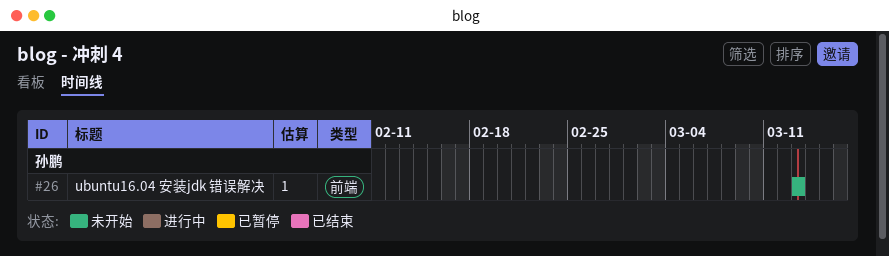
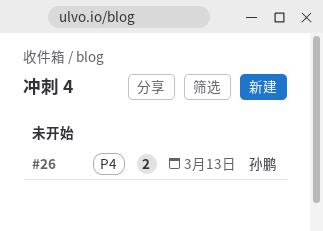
#26, estimate: 1 -> 2

